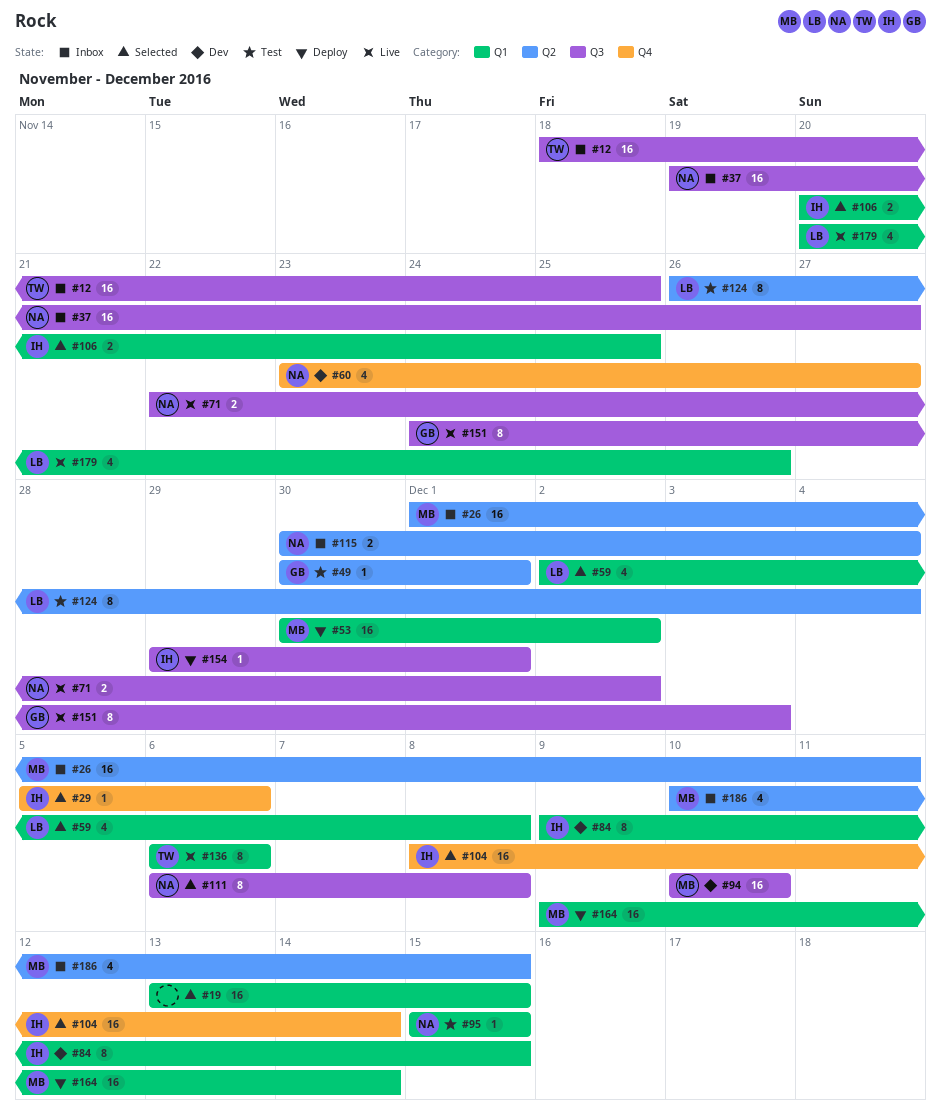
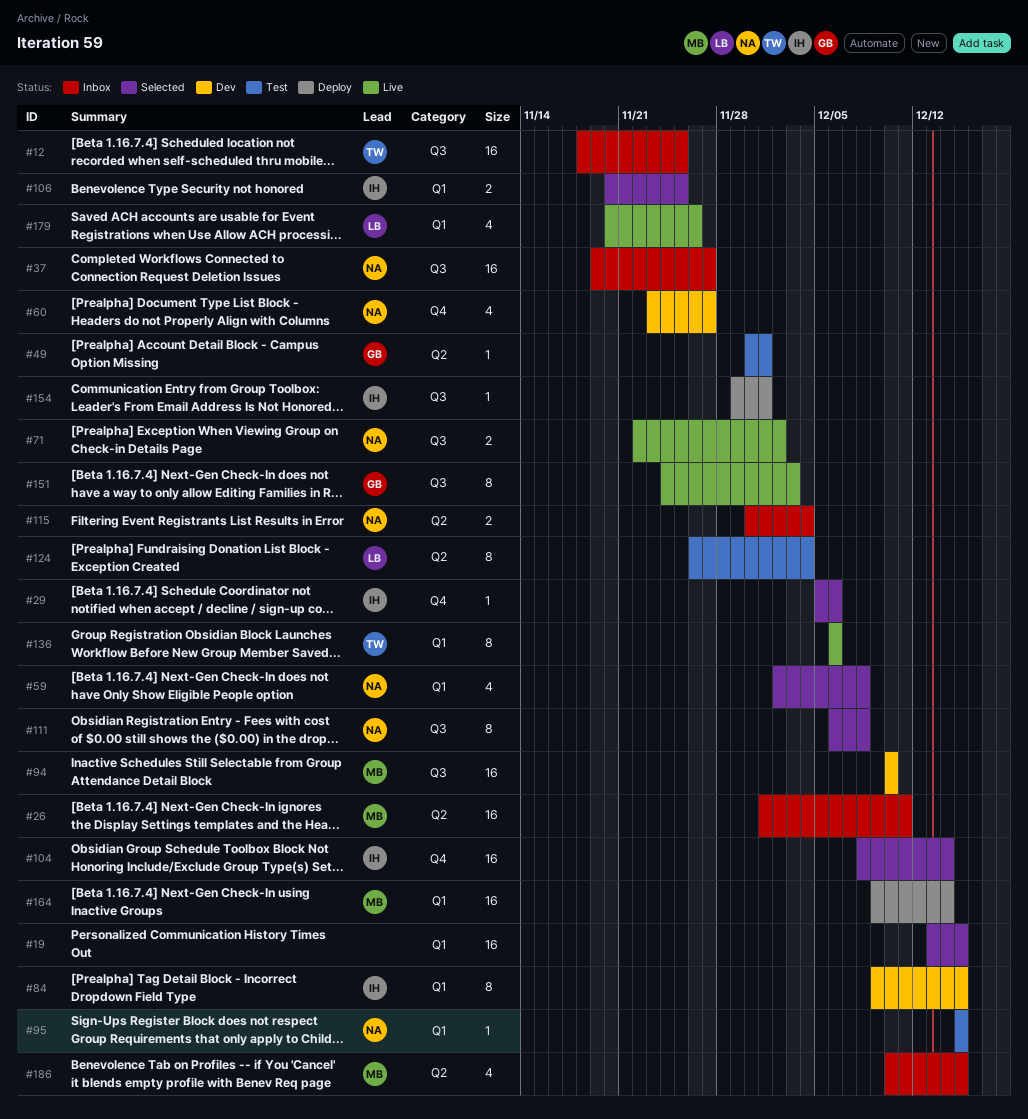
#53: present -> none
#59, owner: LB -> NA

